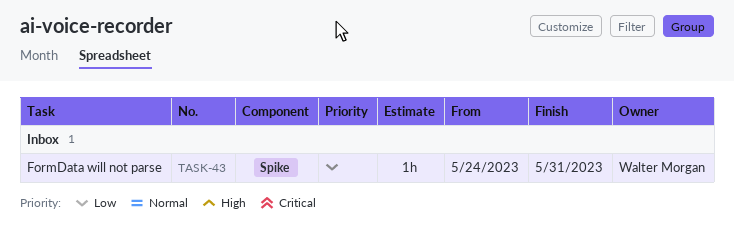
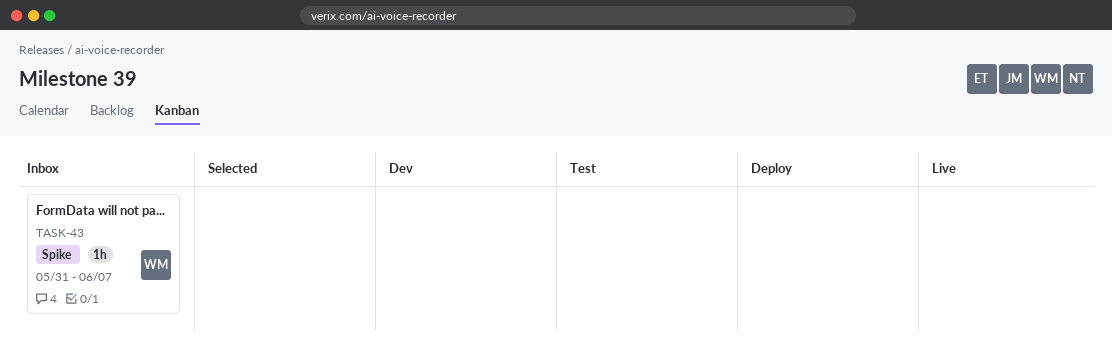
TASK-43, start: May 24 -> May 31
TASK-43, due: May 31 -> Jun 7

